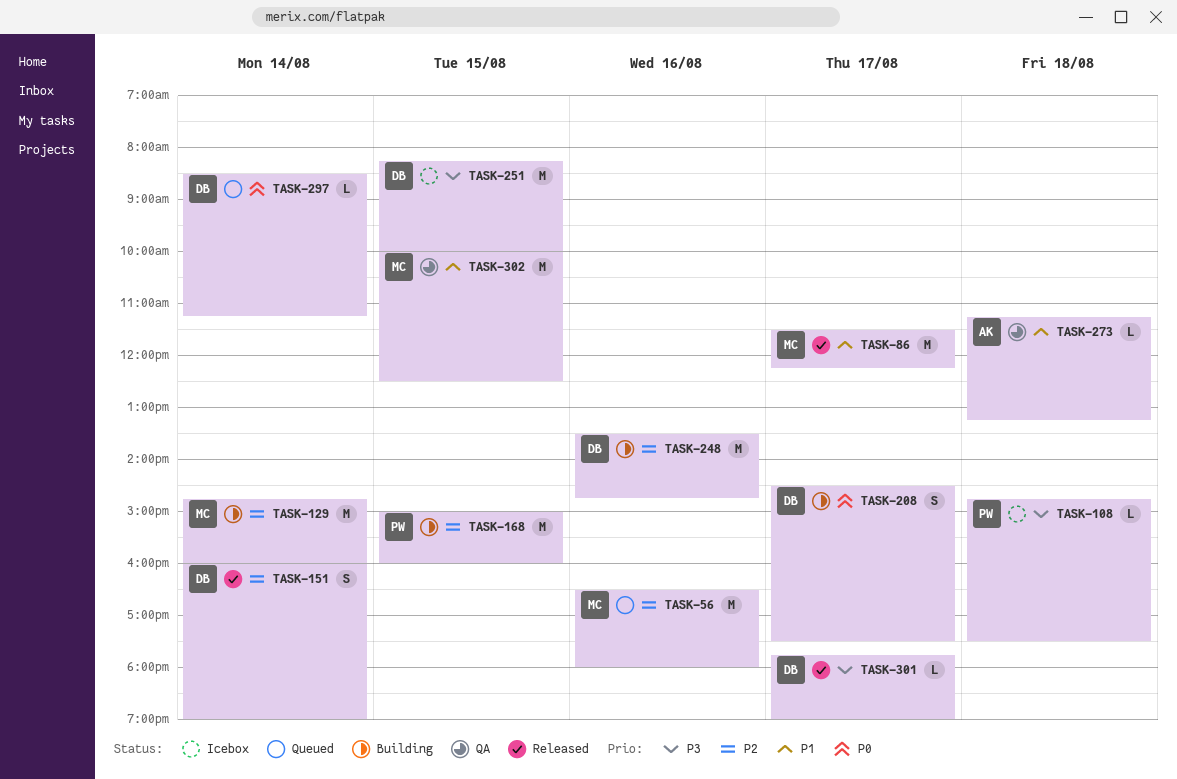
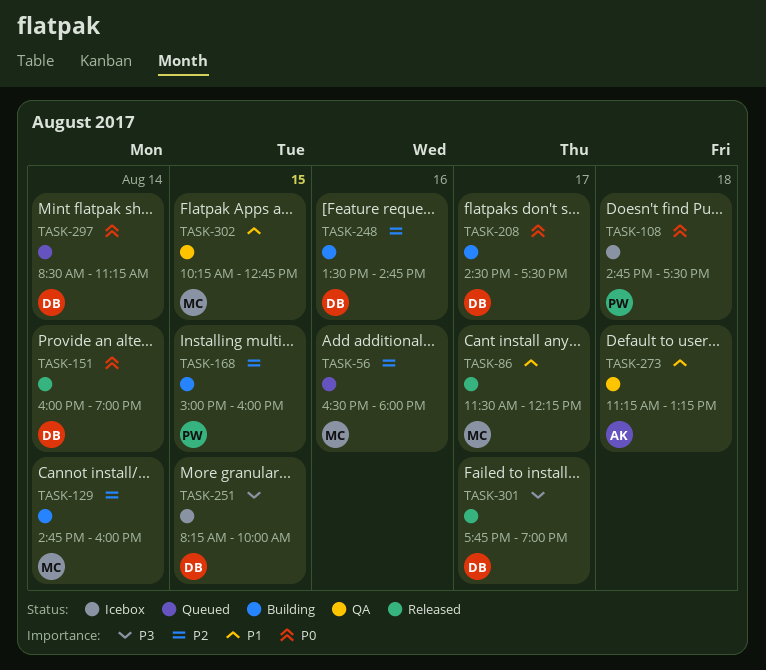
TASK-108, priority: P3 -> P0
TASK-151, priority: P2 -> P0
TASK-302, begins: 10:00 -> 10:15
TASK-302, ends: 12:30 -> 12:45

